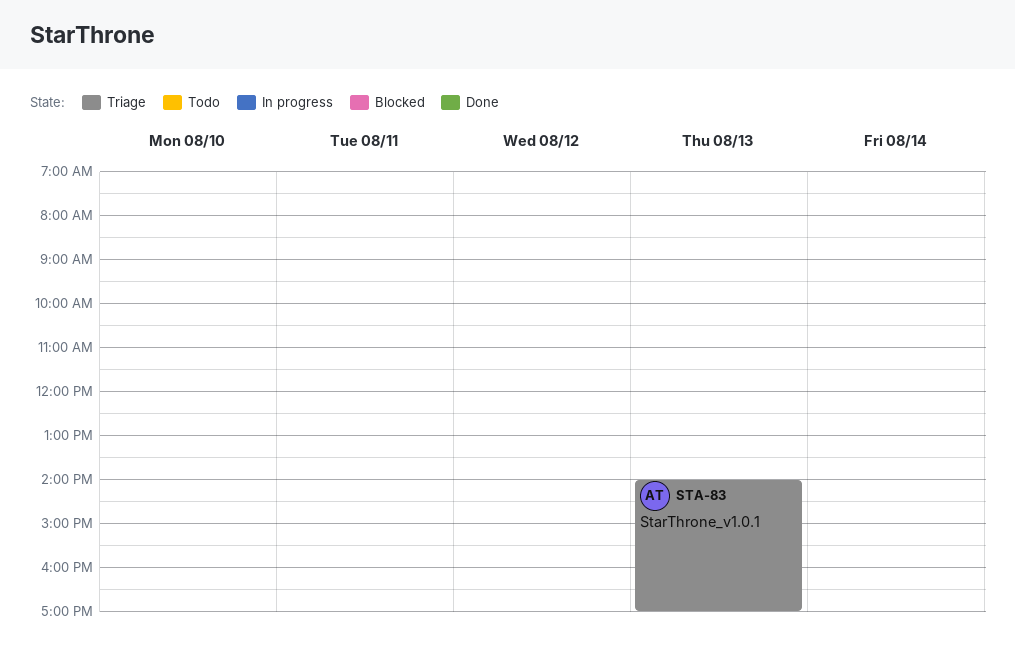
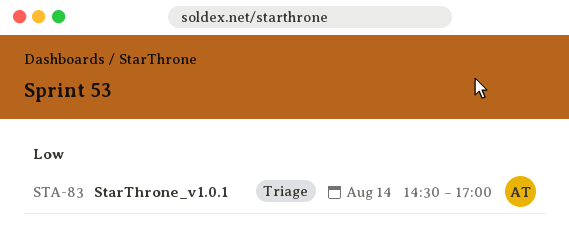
STA-83, day: Aug 13 -> Aug 14
STA-83, begins: 14:00 -> 14:30

